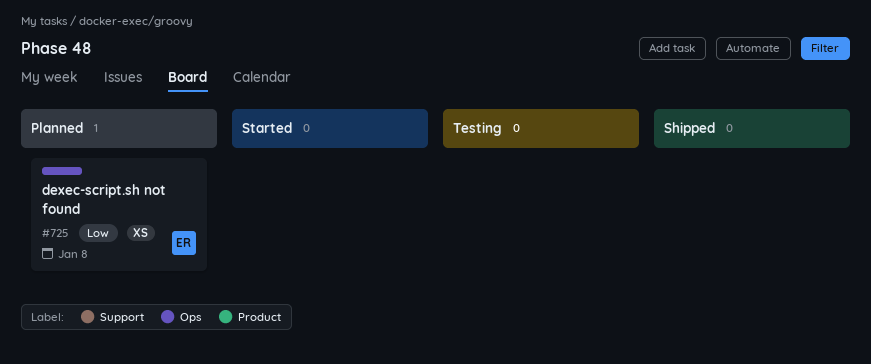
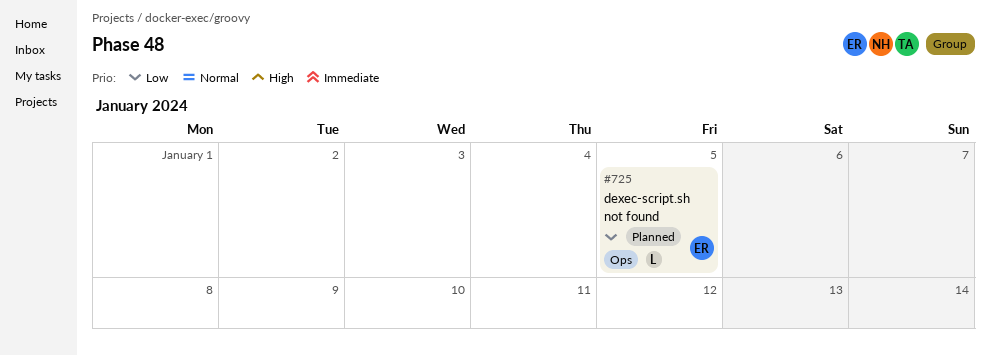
#725, estimate: XS -> L
#725, due: Jan 8 -> Jan 5

